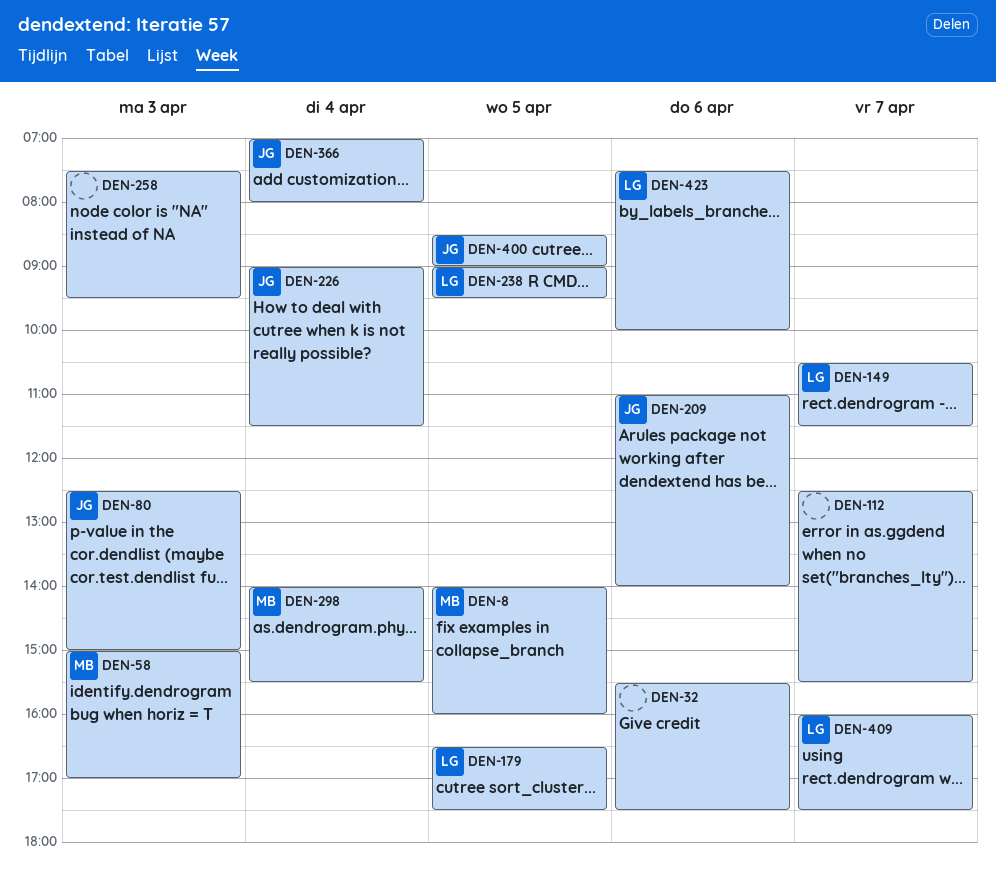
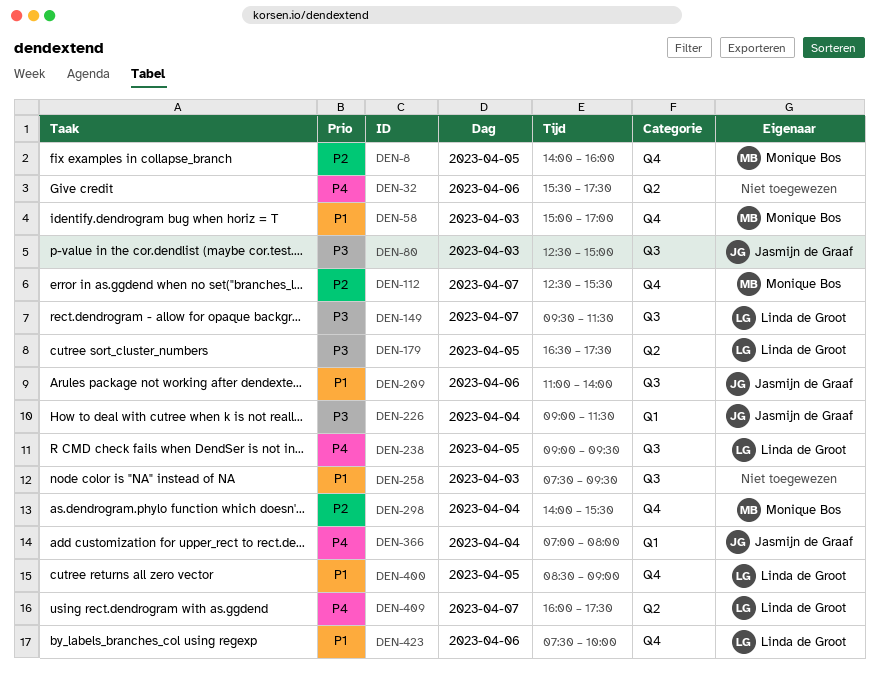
DEN-112, owner: none -> Monique Bos
DEN-149, begins: 10:30 -> 09:30
DEN-400, owner: Jasmijn de Graaf -> Linda de Groot

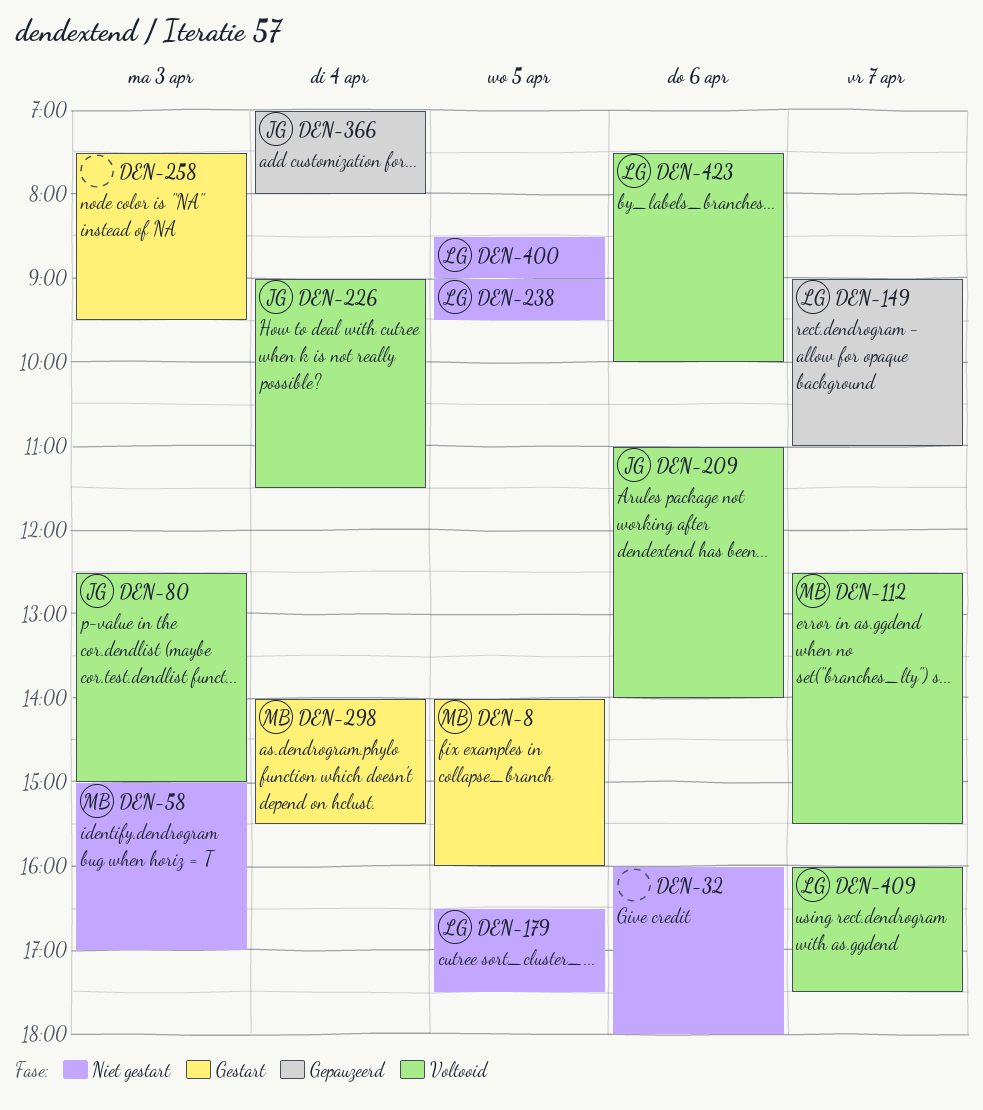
DEN-32, begins: 15:30 -> 16:00
DEN-32, ends: 17:30 -> 18:00
DEN-149, begins: 09:30 -> 09:00
DEN-149, ends: 11:30 -> 11:00

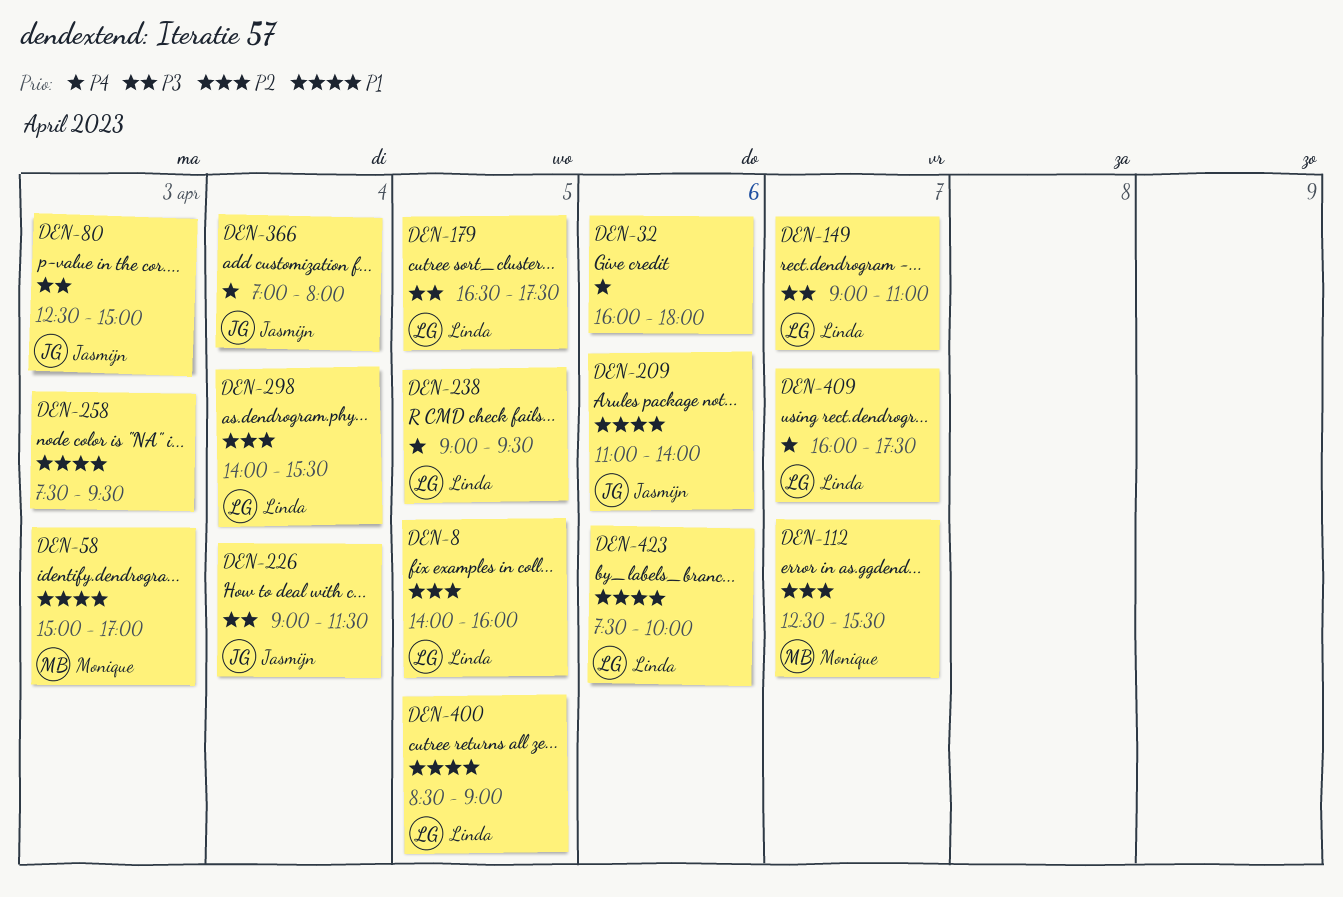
DEN-8, owner: Monique -> Linda
DEN-298, owner: Monique -> Linda

